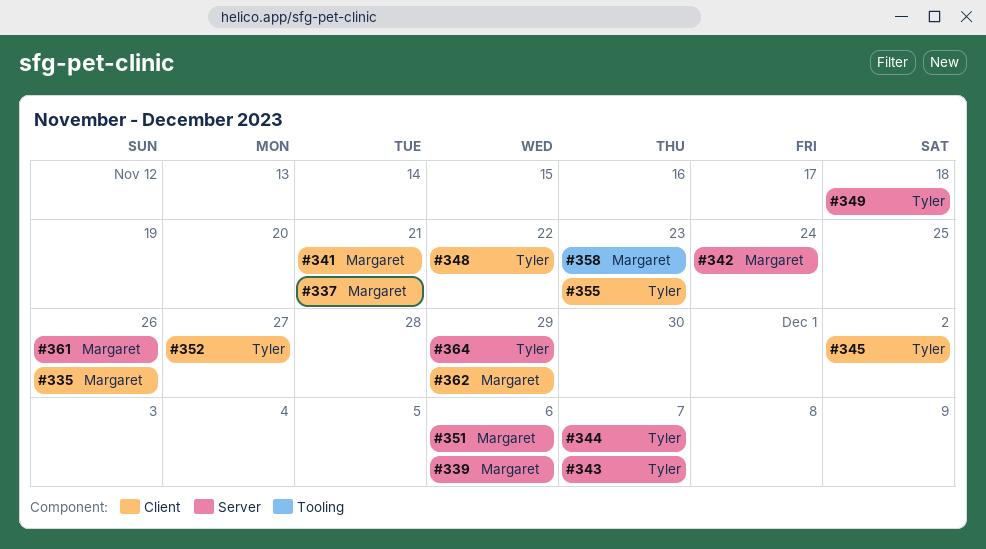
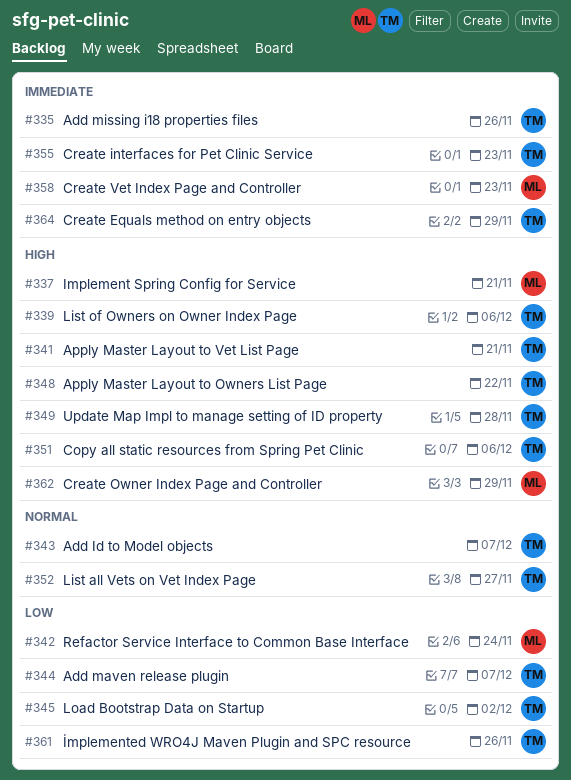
#335, owner: Margaret -> Tyler
#339, owner: Margaret -> Tyler
#341, owner: Margaret -> Tyler
#349, due: Nov 18 -> Nov 28
#351, owner: Margaret -> Tyler
#361, owner: Margaret -> Tyler

